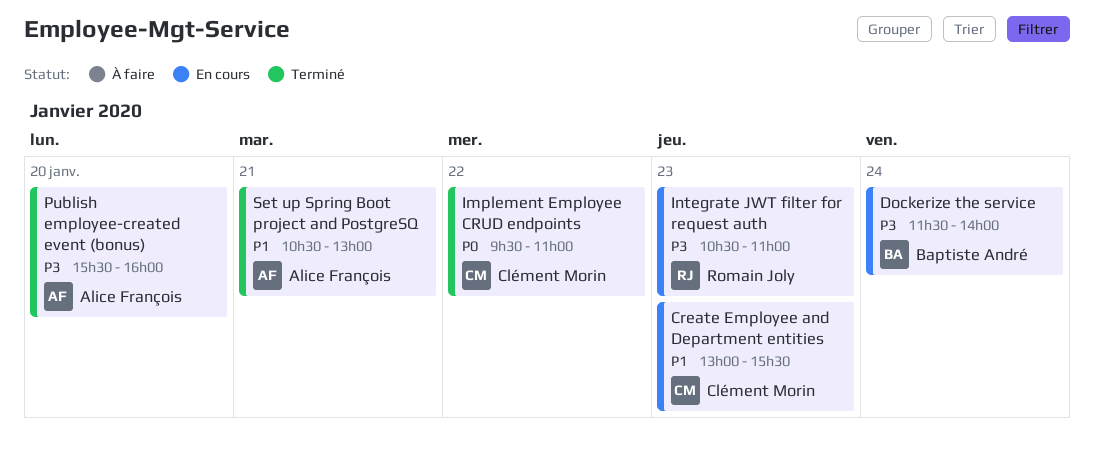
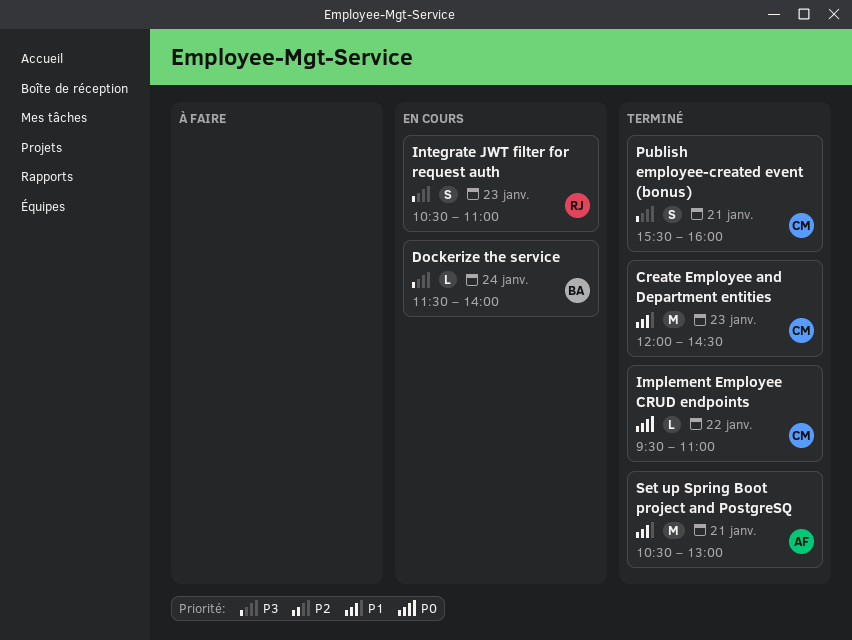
Create Employee and Department entities, status: En cours -> Terminé
Create Employee and Department entities, begins: 13:00 -> 12:00
Create Employee and Department entities, ends: 15:30 -> 14:30
Publish employee-created event (bonus), owner: Alice François -> Clément Morin
Publish employee-created event (bonus), day: Jan 20 -> Jan 21

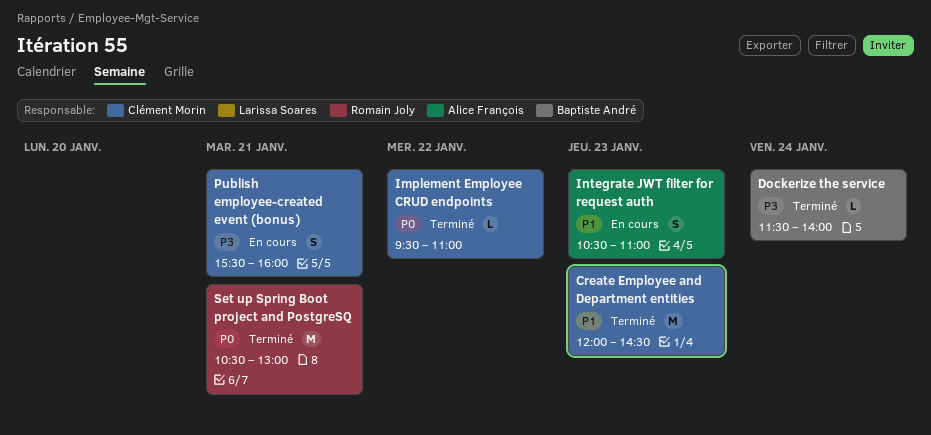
Dockerize the service, status: En cours -> Terminé
Integrate JWT filter for request auth, owner: Romain Joly -> Alice François
Integrate JWT filter for request auth, priority: P3 -> P1
Publish employee-created event (bonus), status: Terminé -> En cours
Set up Spring Boot project and PostgreSQ, owner: Alice François -> Romain Joly
Set up Spring Boot project and PostgreSQ, priority: P1 -> P0

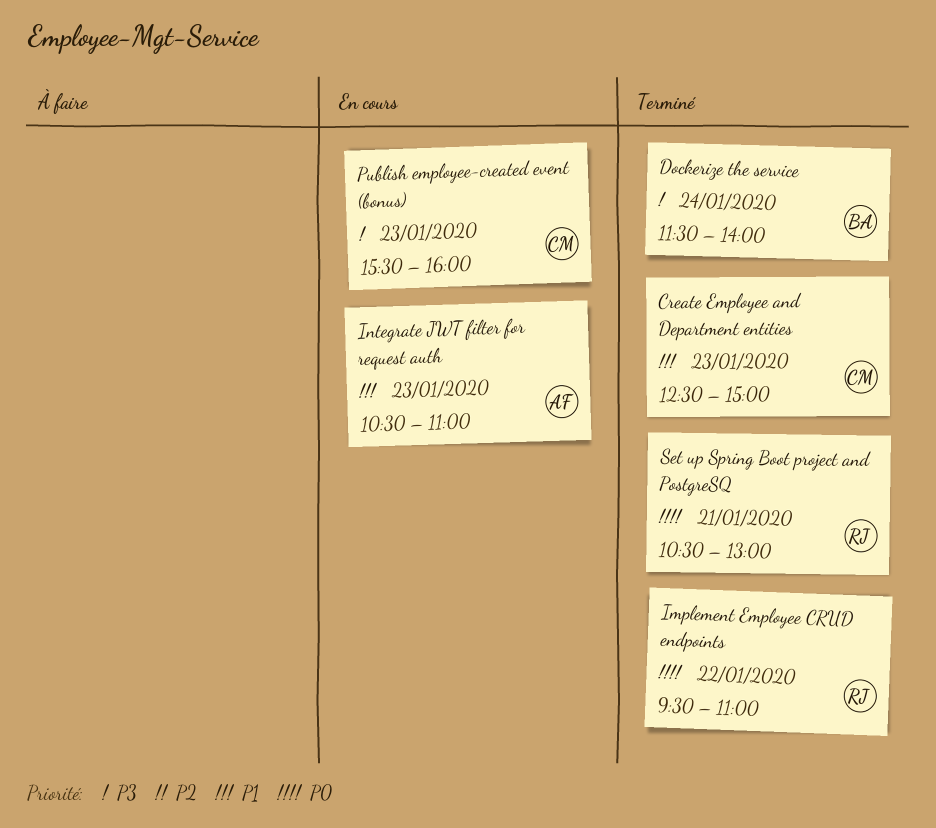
Create Employee and Department entities, begins: 12:00 -> 12:30
Create Employee and Department entities, ends: 14:30 -> 15:00
Implement Employee CRUD endpoints, owner: Clément Morin -> Romain Joly
Publish employee-created event (bonus), day: Jan 21 -> Jan 23

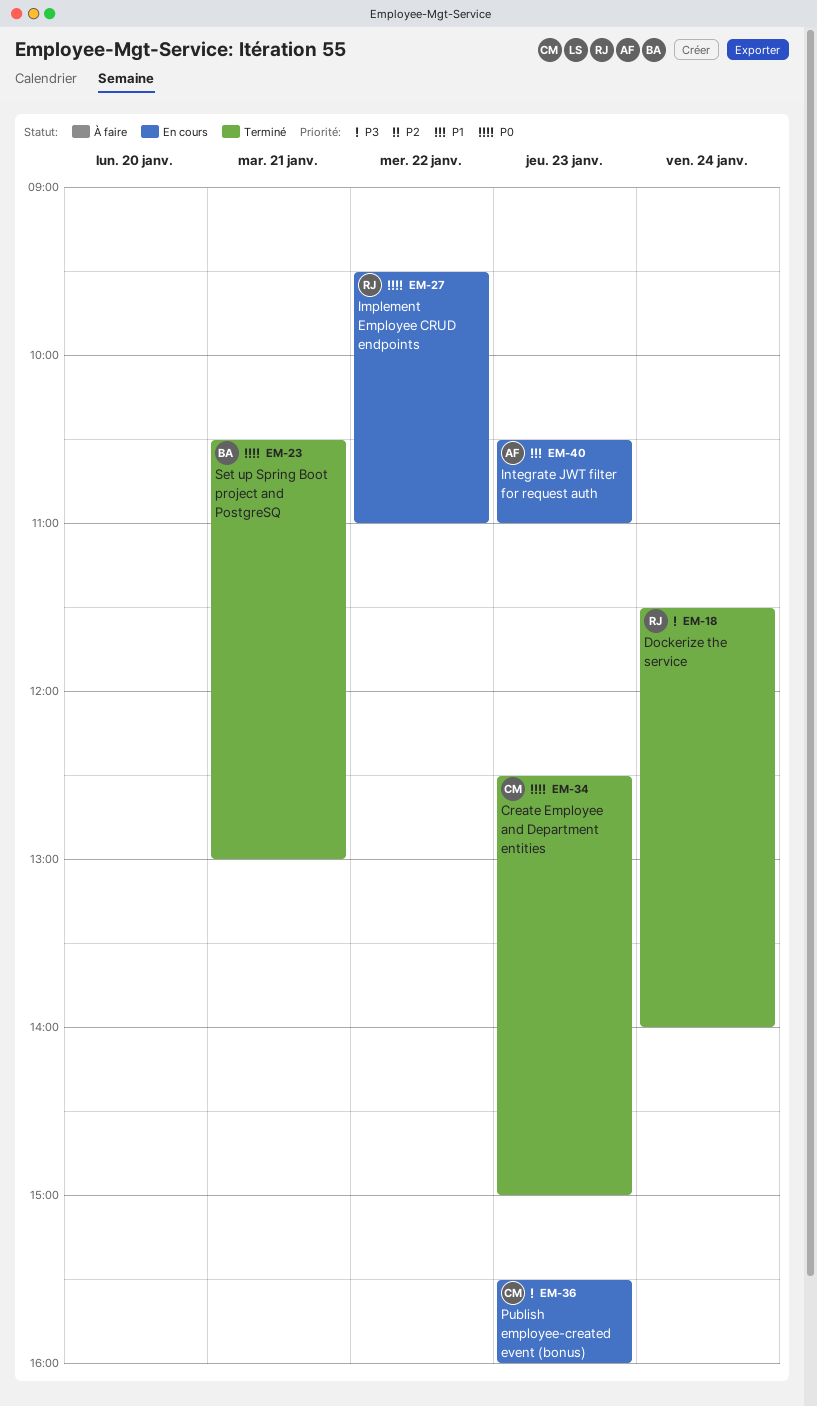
Create Employee and Department entities, priority: P1 -> P0
Dockerize the service, owner: BA -> RJ
Implement Employee CRUD endpoints, status: Terminé -> En cours
Set up Spring Boot project and PostgreSQ, owner: RJ -> BA

